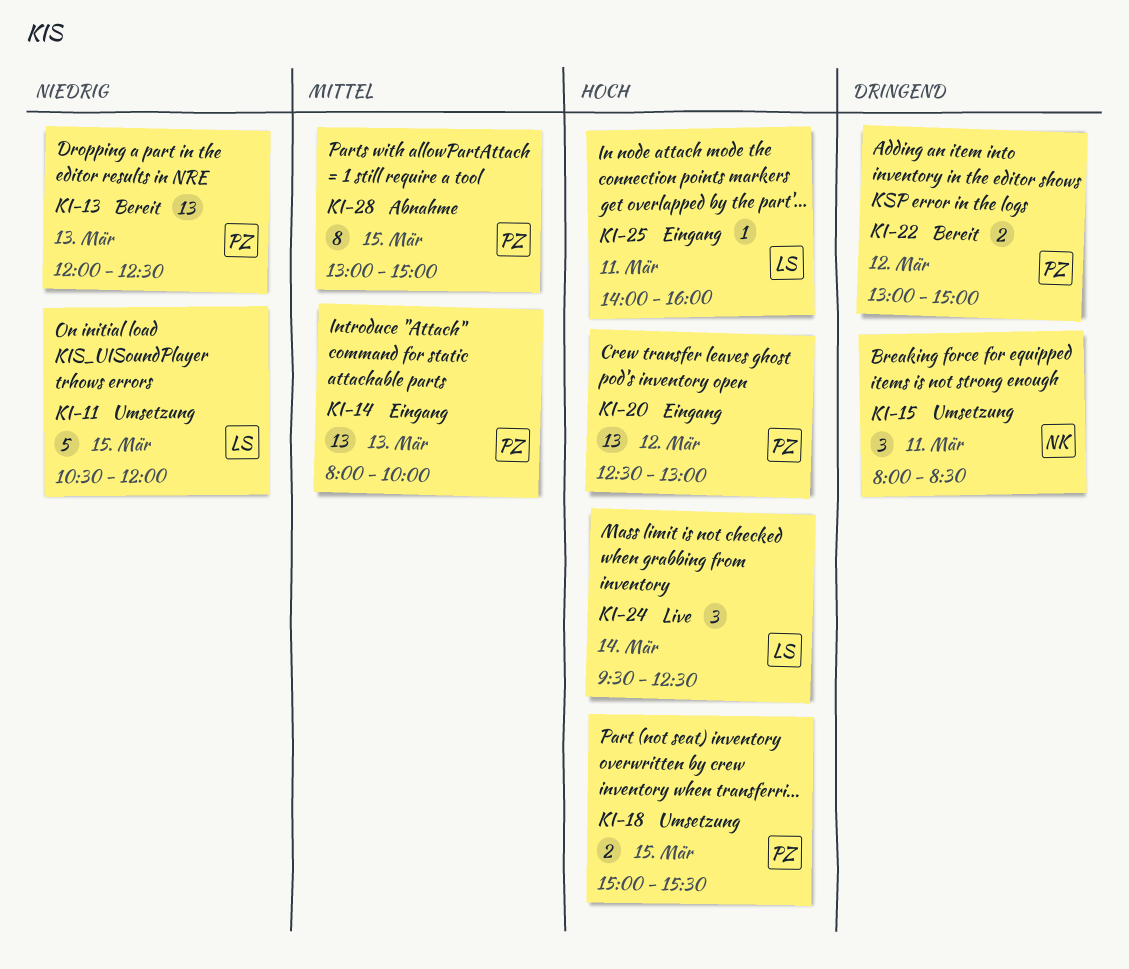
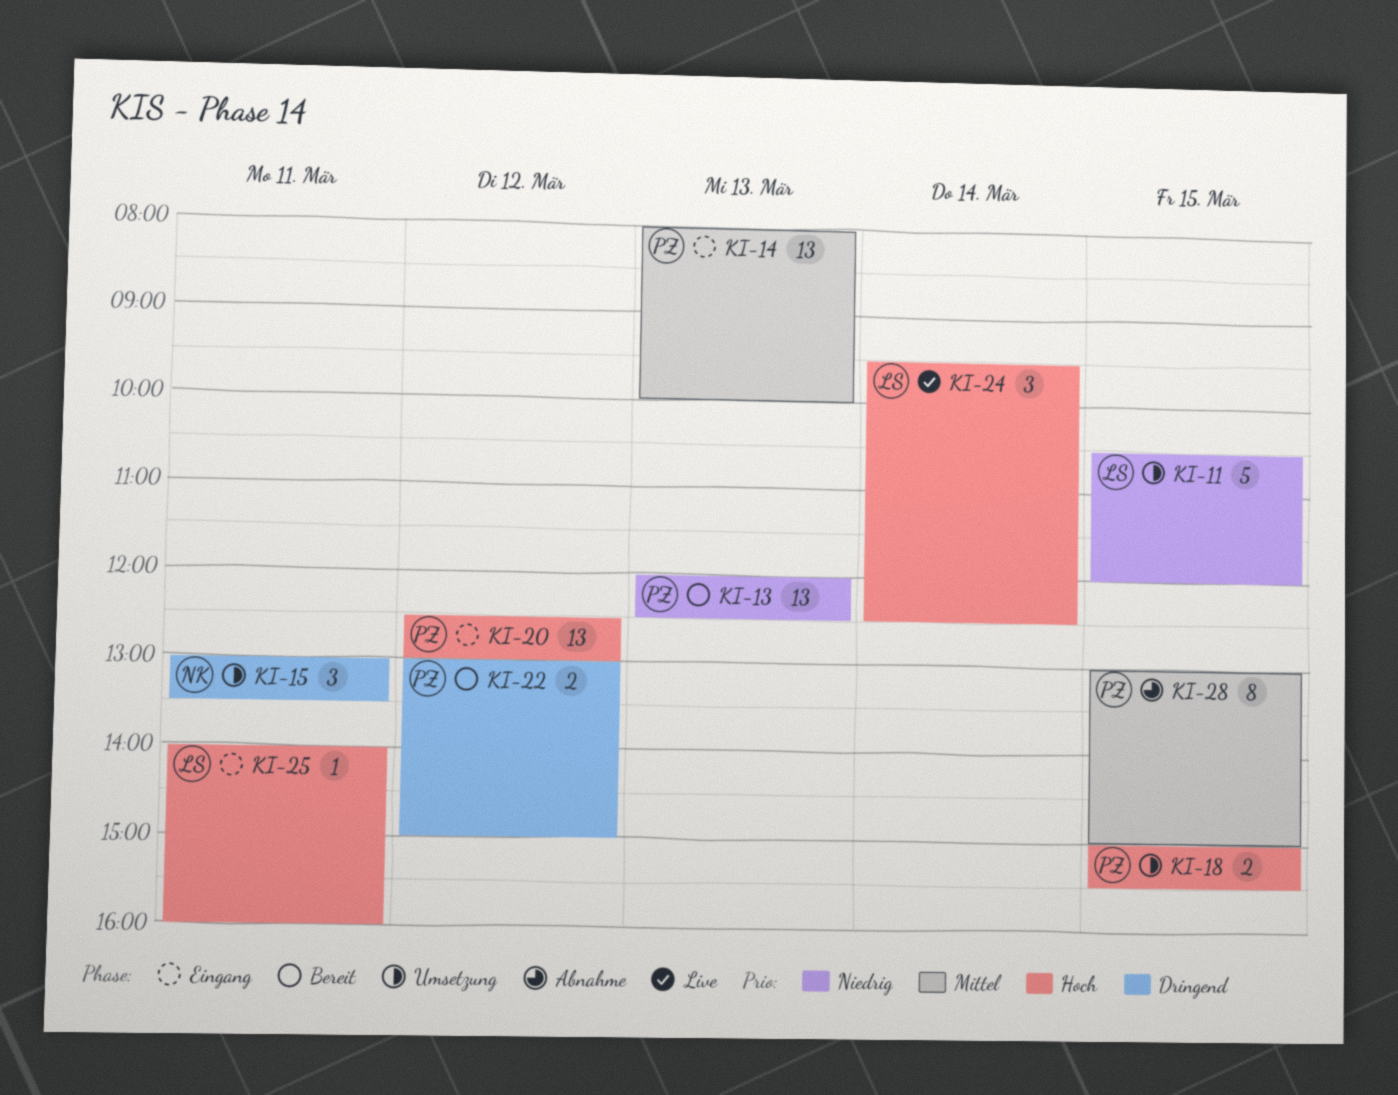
KI-15, begins: 08:00 -> 13:00
KI-15, ends: 08:30 -> 13:30

